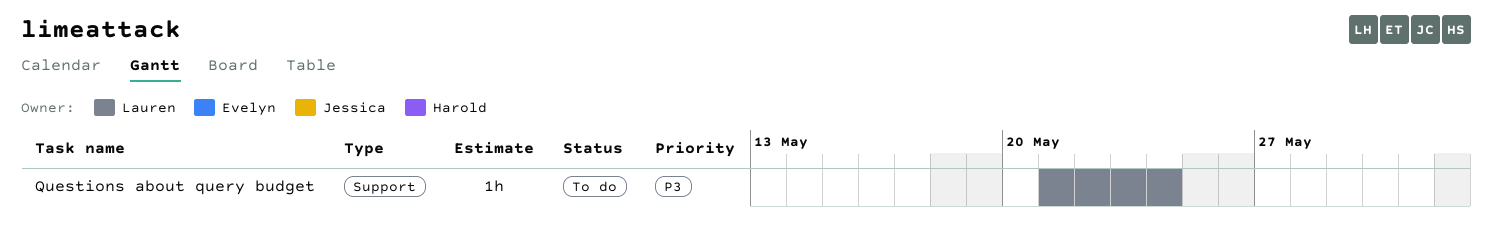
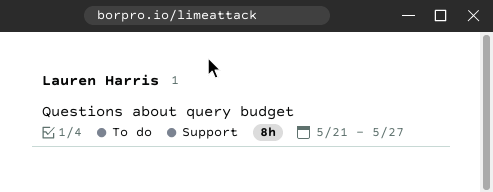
Questions about query budget, estimate: 1h -> 8h
Questions about query budget, due: May 24 -> May 27

